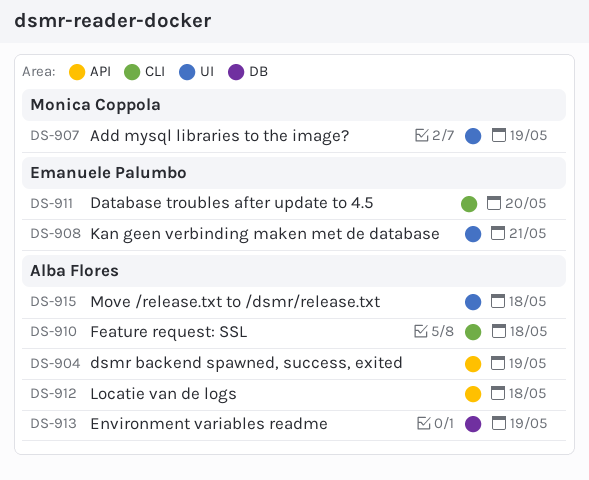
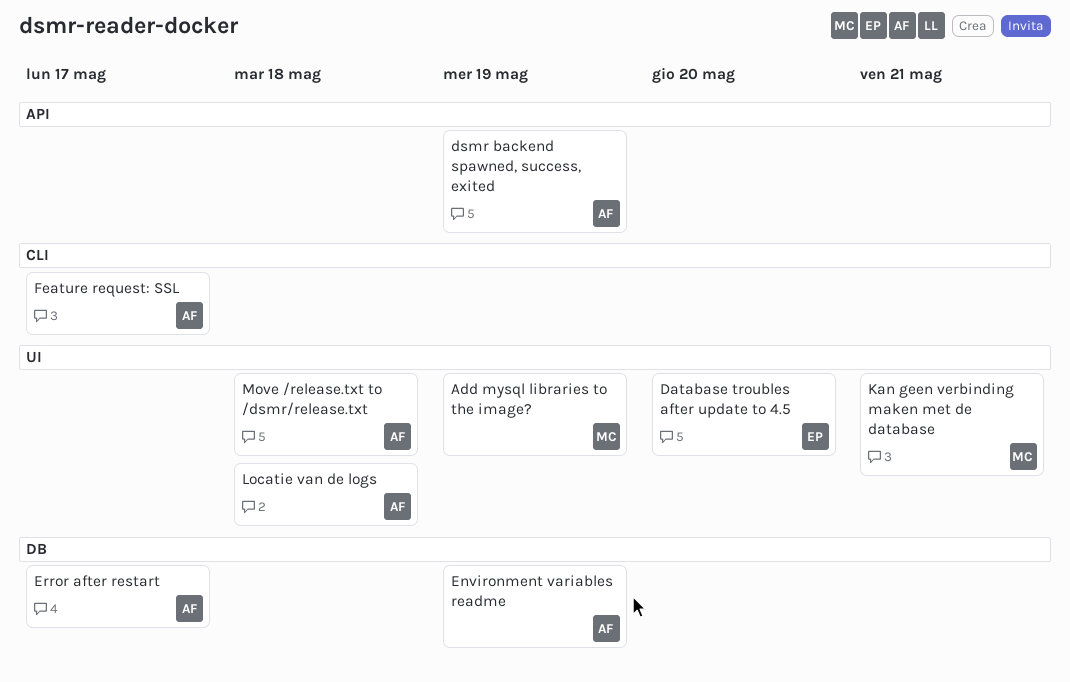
Database troubles after update to 4.5, label: CLI -> UI
Error after restart: none -> present
Feature request: SSL, due: May 18 -> May 17
Kan geen verbinding maken met de database, owner: Emanuele Palumbo -> Monica Coppola
Locatie van de logs, label: API -> UI

